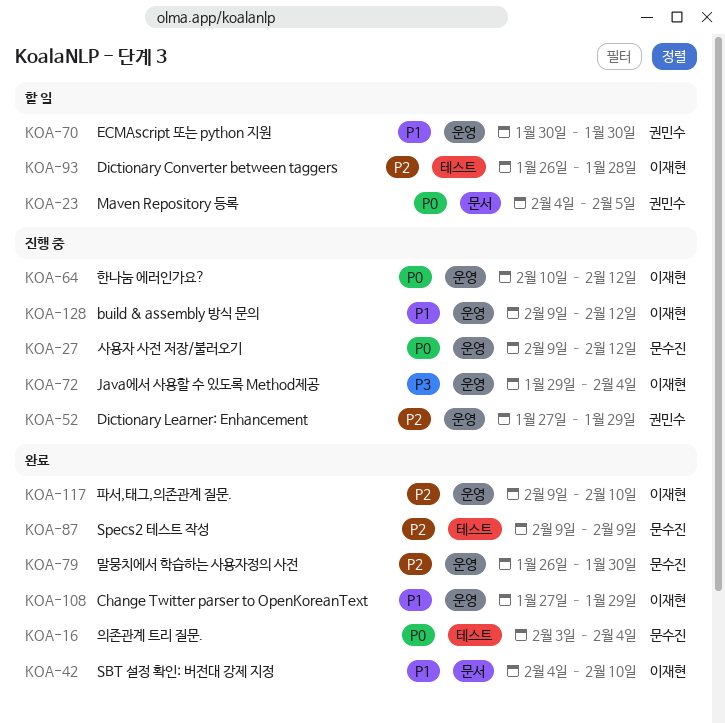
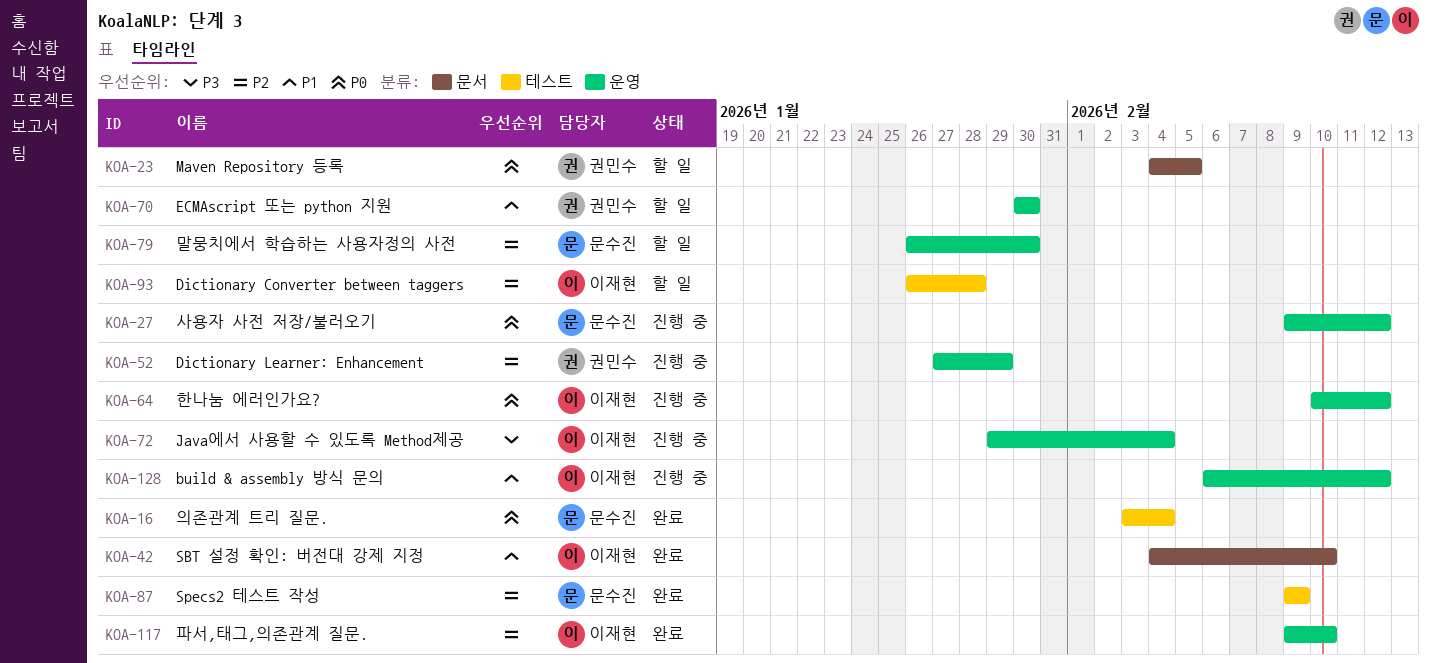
KOA-79, status: 완료 -> 할 일
KOA-108: present -> none
KOA-128, start: Feb 9 -> Feb 6

